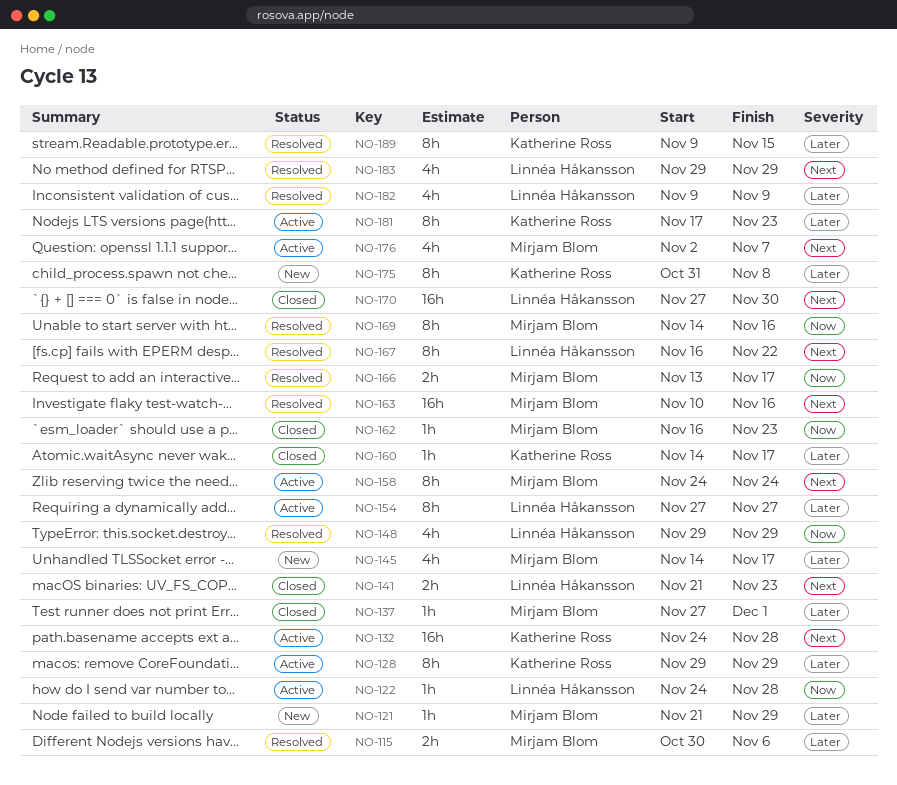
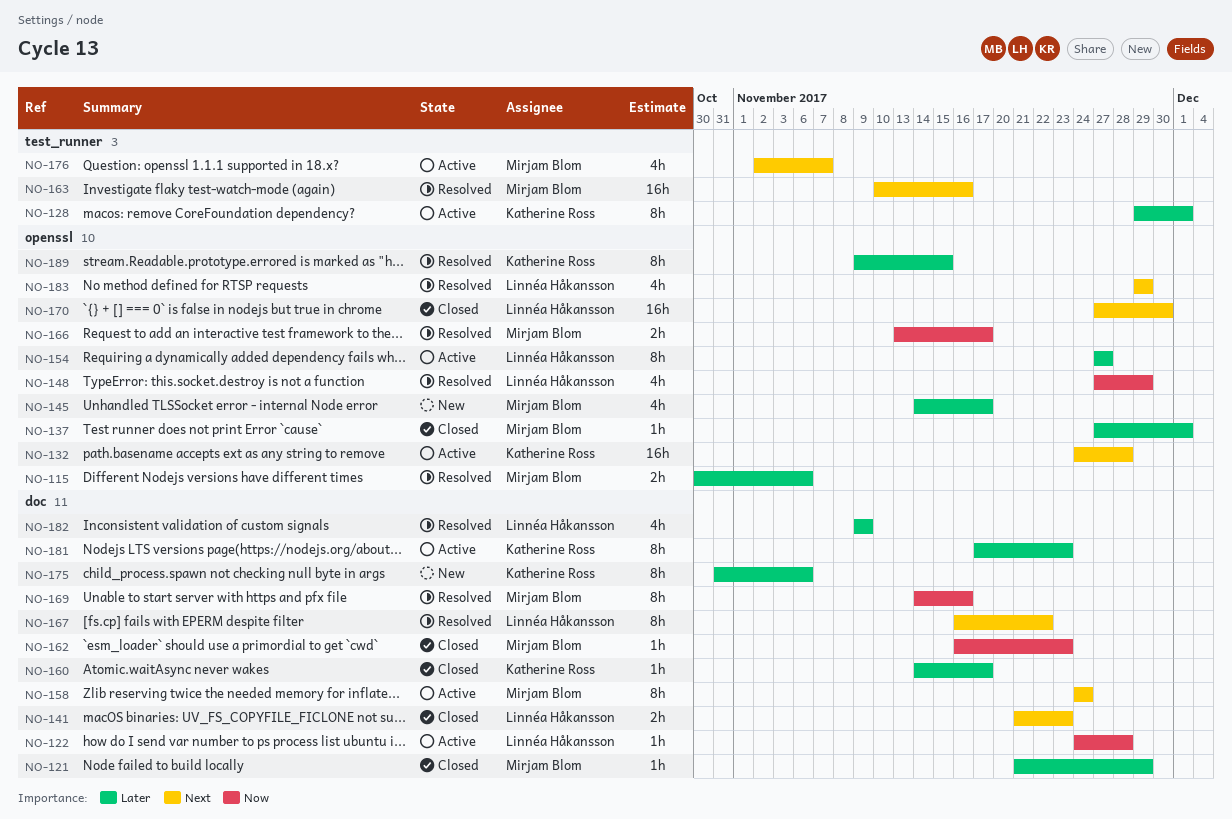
NO-121, status: New -> Closed
NO-128, due: Nov 29 -> Dec 1
NO-148, start: Nov 29 -> Nov 27
NO-175, due: Nov 8 -> Nov 6

